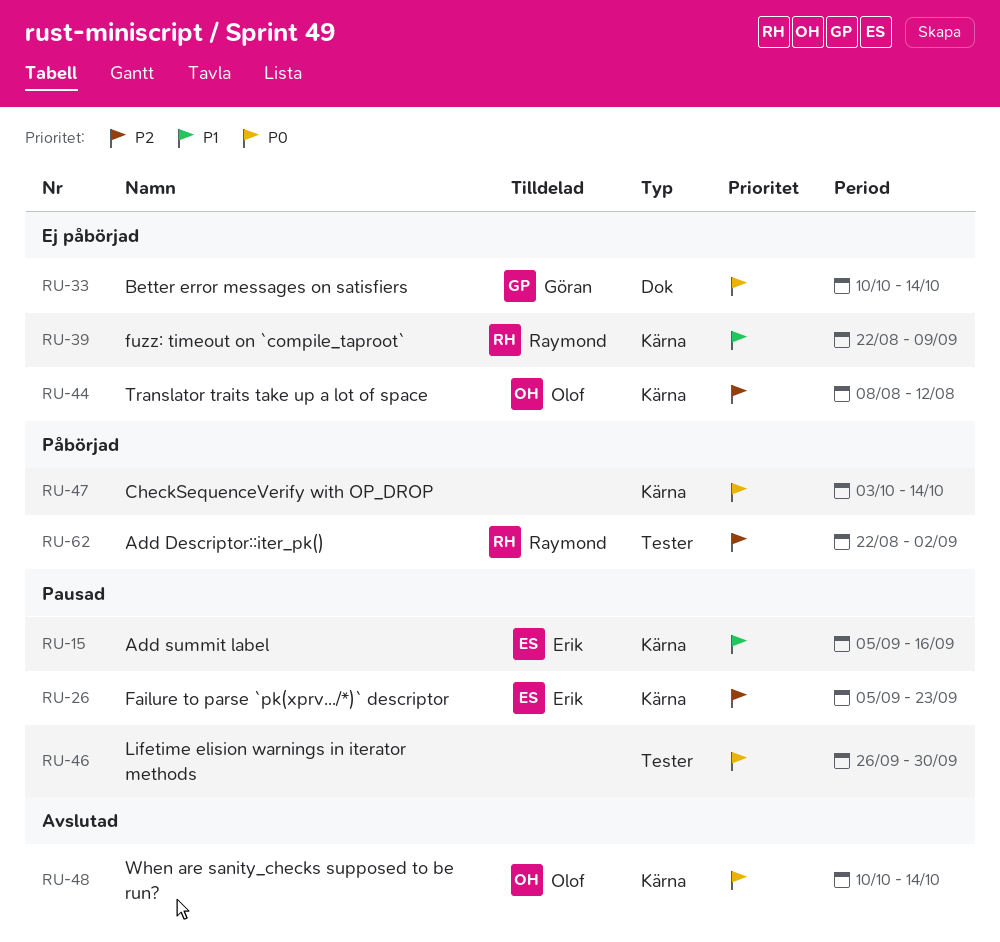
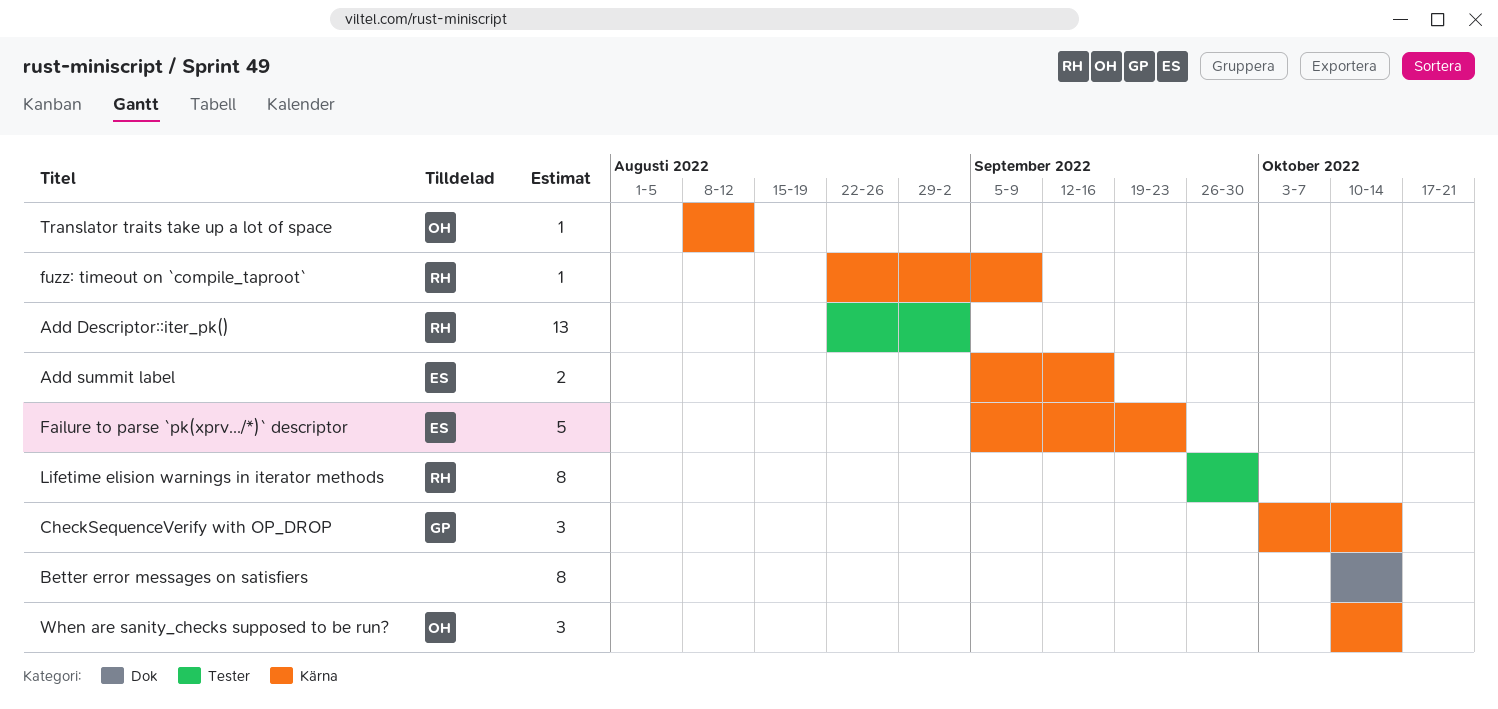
Better error messages on satisfiers, owner: Göran -> none
CheckSequenceVerify with OP_DROP, owner: none -> Göran
Lifetime elision warnings in iterator methods, owner: none -> Raymond

